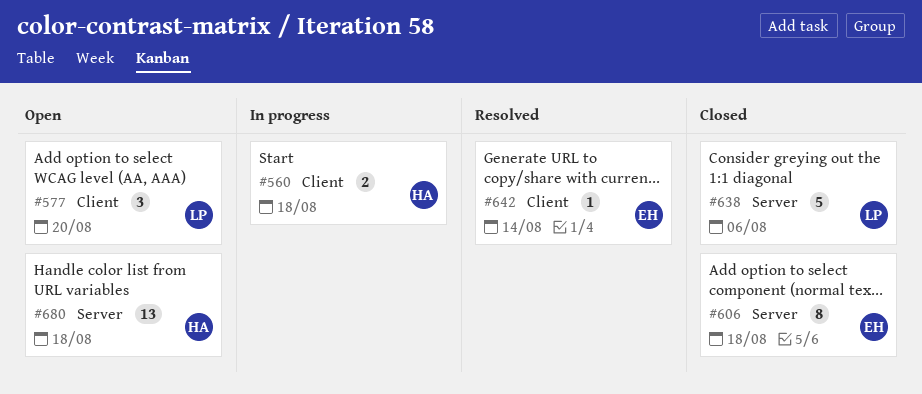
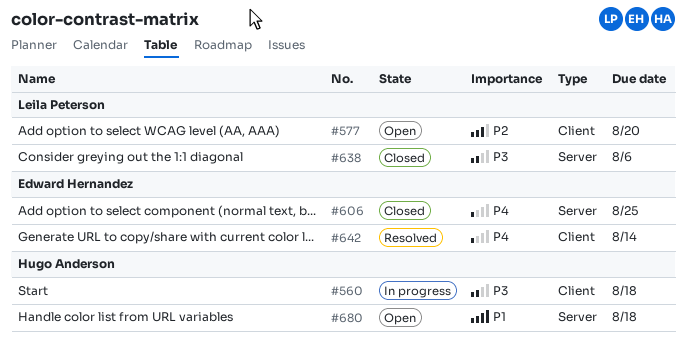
#606, due: Aug 18 -> Aug 25

